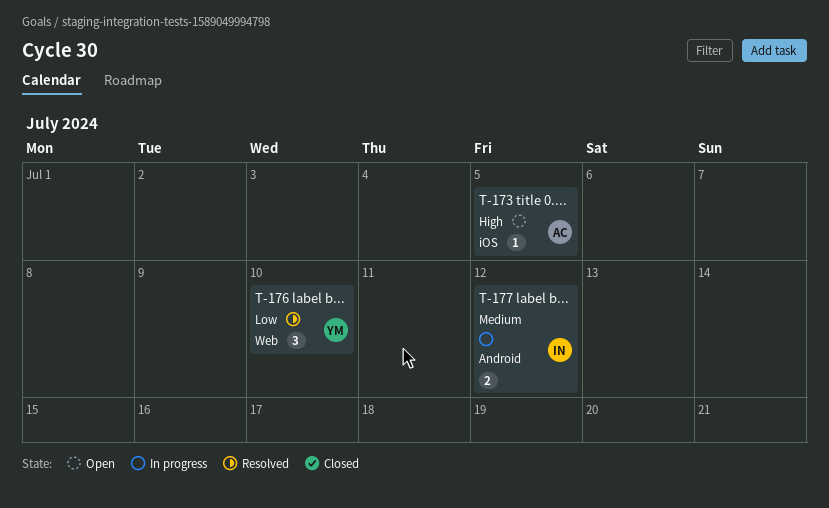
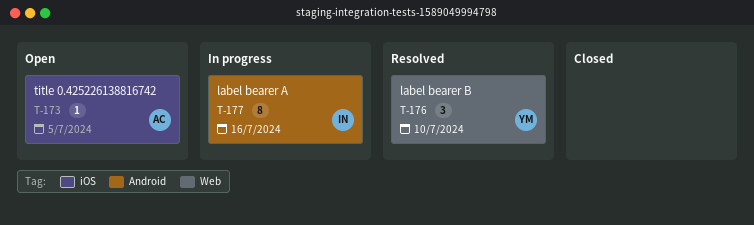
T-177, estimate: 2 -> 8
T-177, due: Jul 12 -> Jul 16

